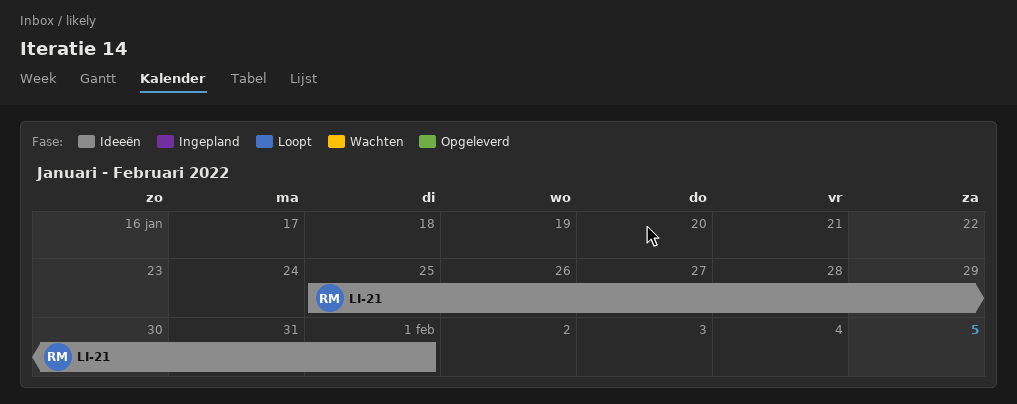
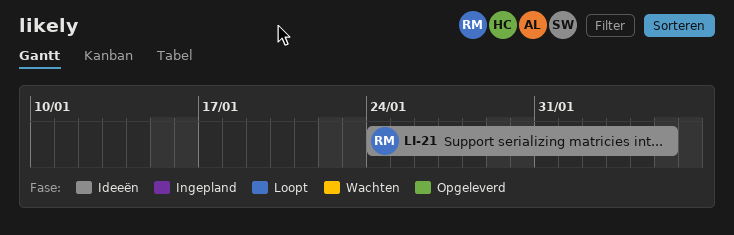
LI-21, start: Jan 25 -> Jan 24
LI-21, due: Feb 1 -> Feb 5

